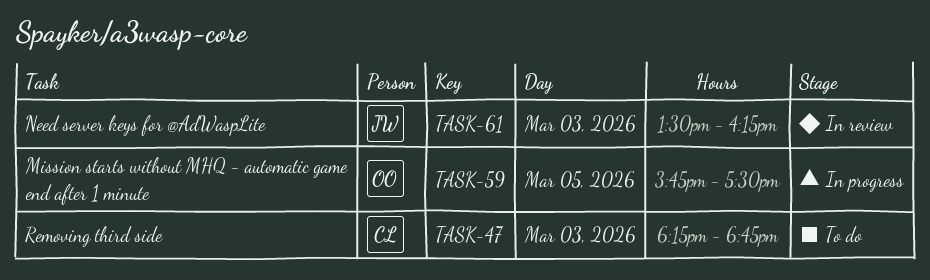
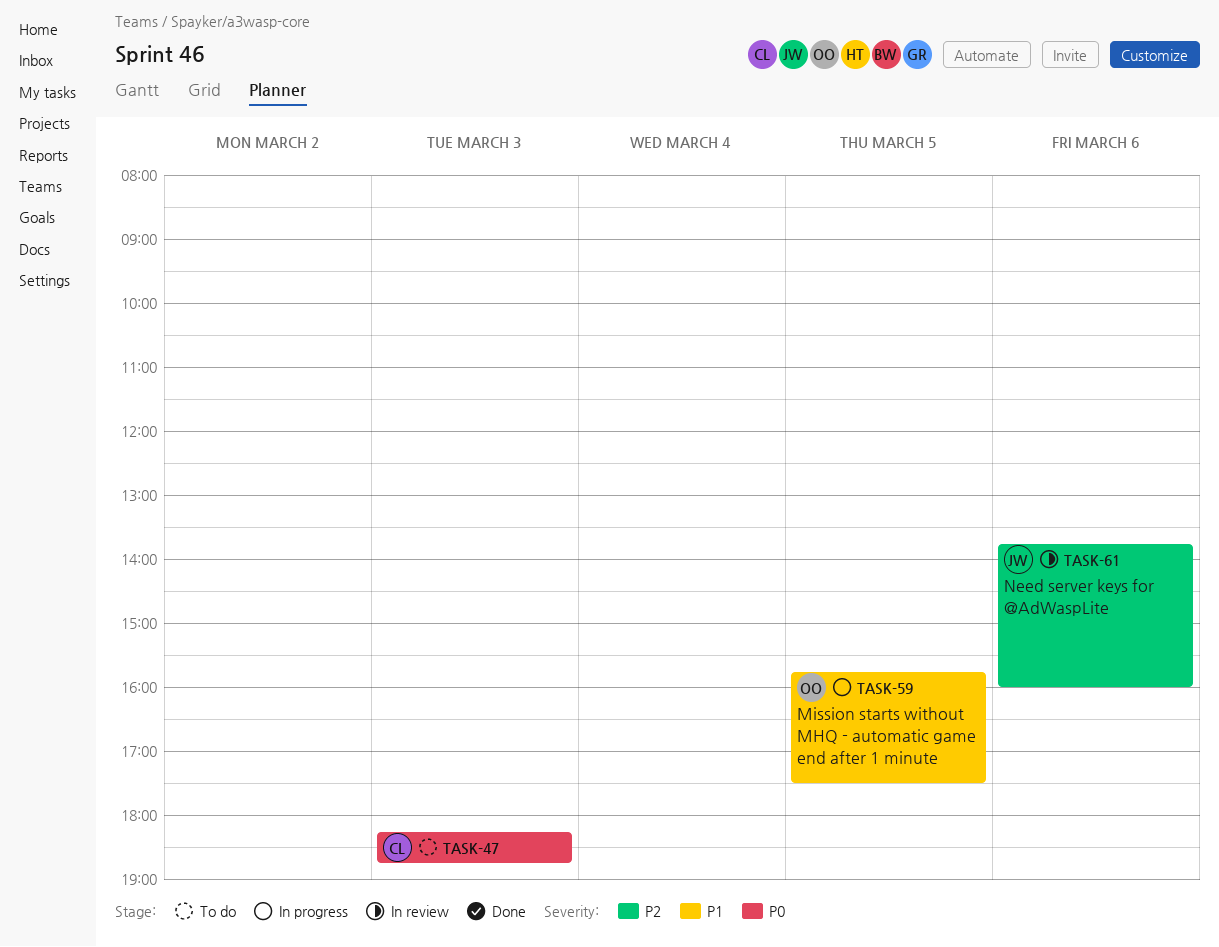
TASK-61, day: Mar 3 -> Mar 6
TASK-61, begins: 13:30 -> 13:45
TASK-61, ends: 16:15 -> 16:00

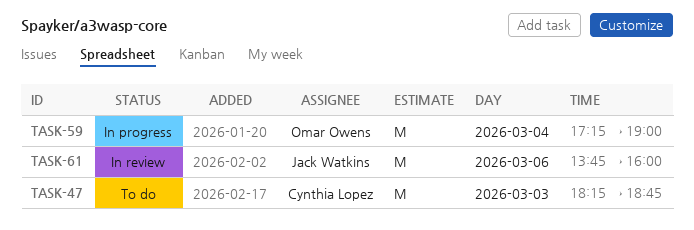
TASK-59, day: Mar 5 -> Mar 4
TASK-59, begins: 15:45 -> 17:15
TASK-59, ends: 17:30 -> 19:00

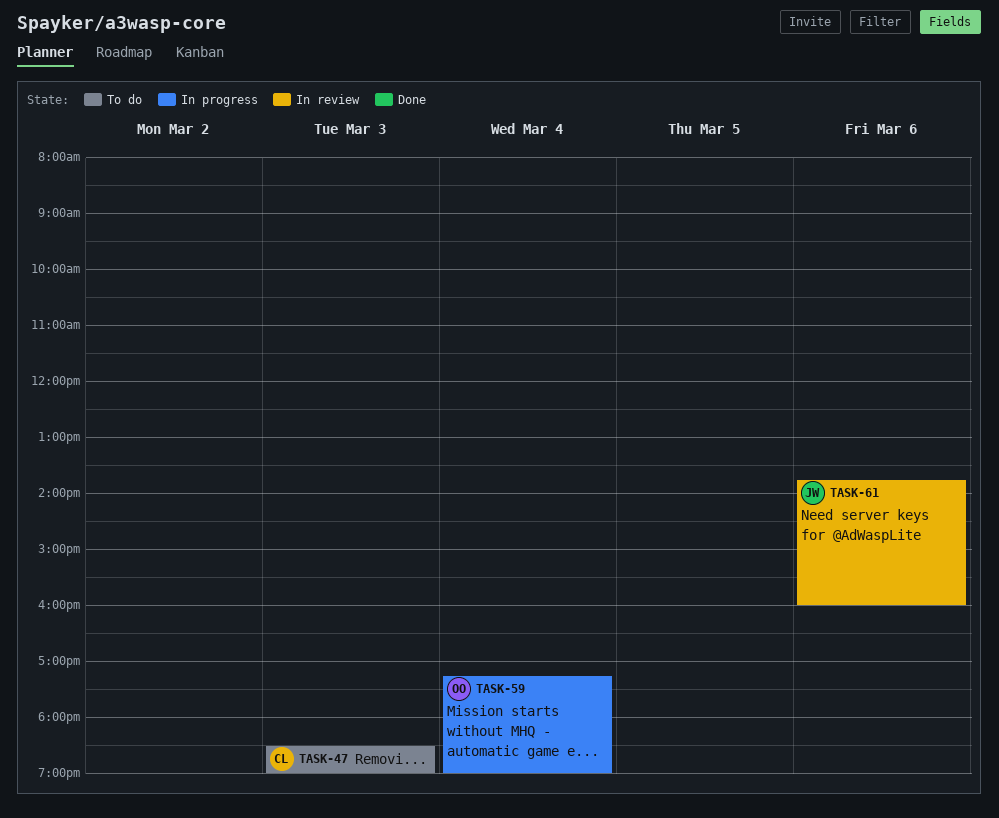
TASK-47, begins: 18:15 -> 18:30
TASK-47, ends: 18:45 -> 19:00

